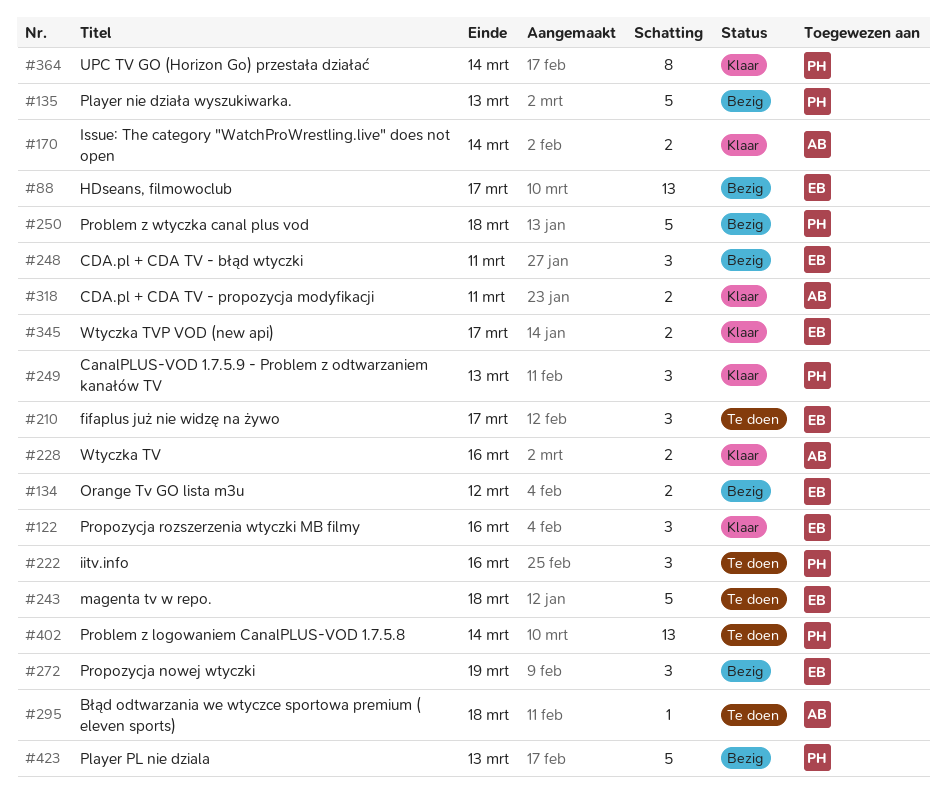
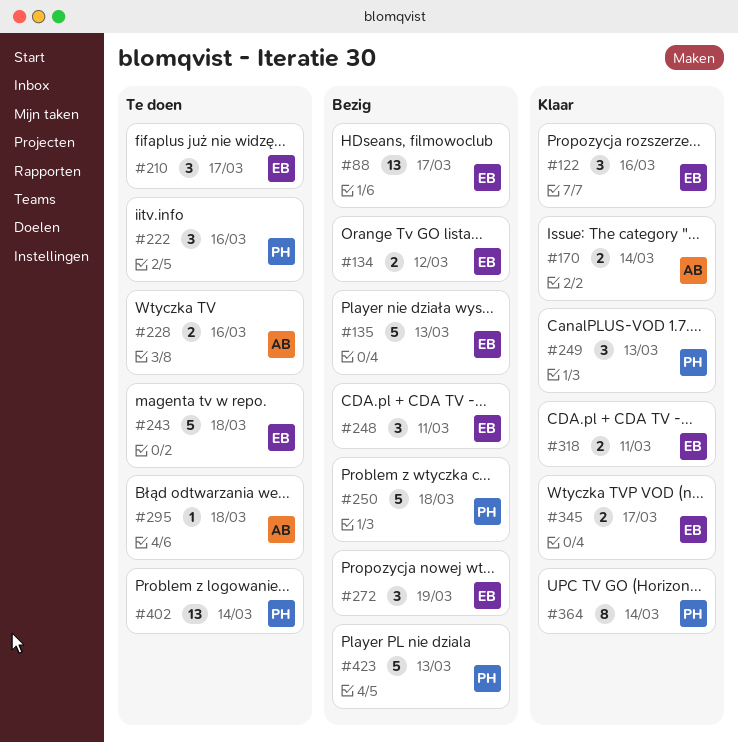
#135, owner: PH -> EB
#228, status: Klaar -> Te doen
#318, owner: AB -> EB

